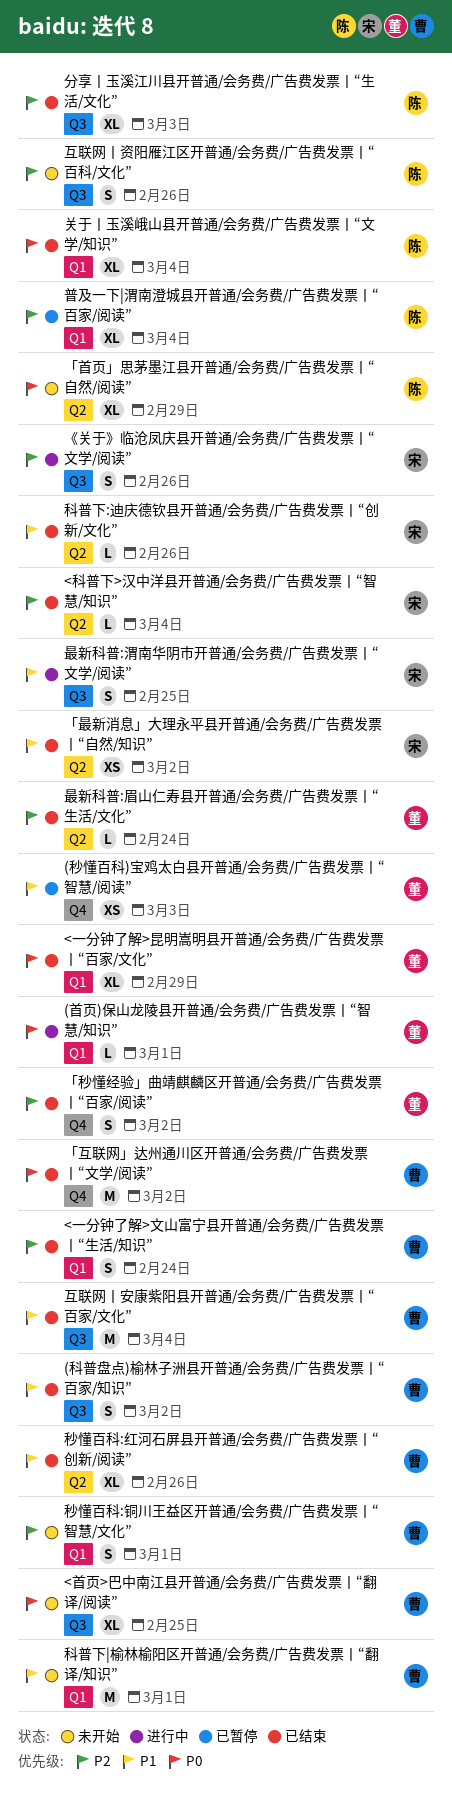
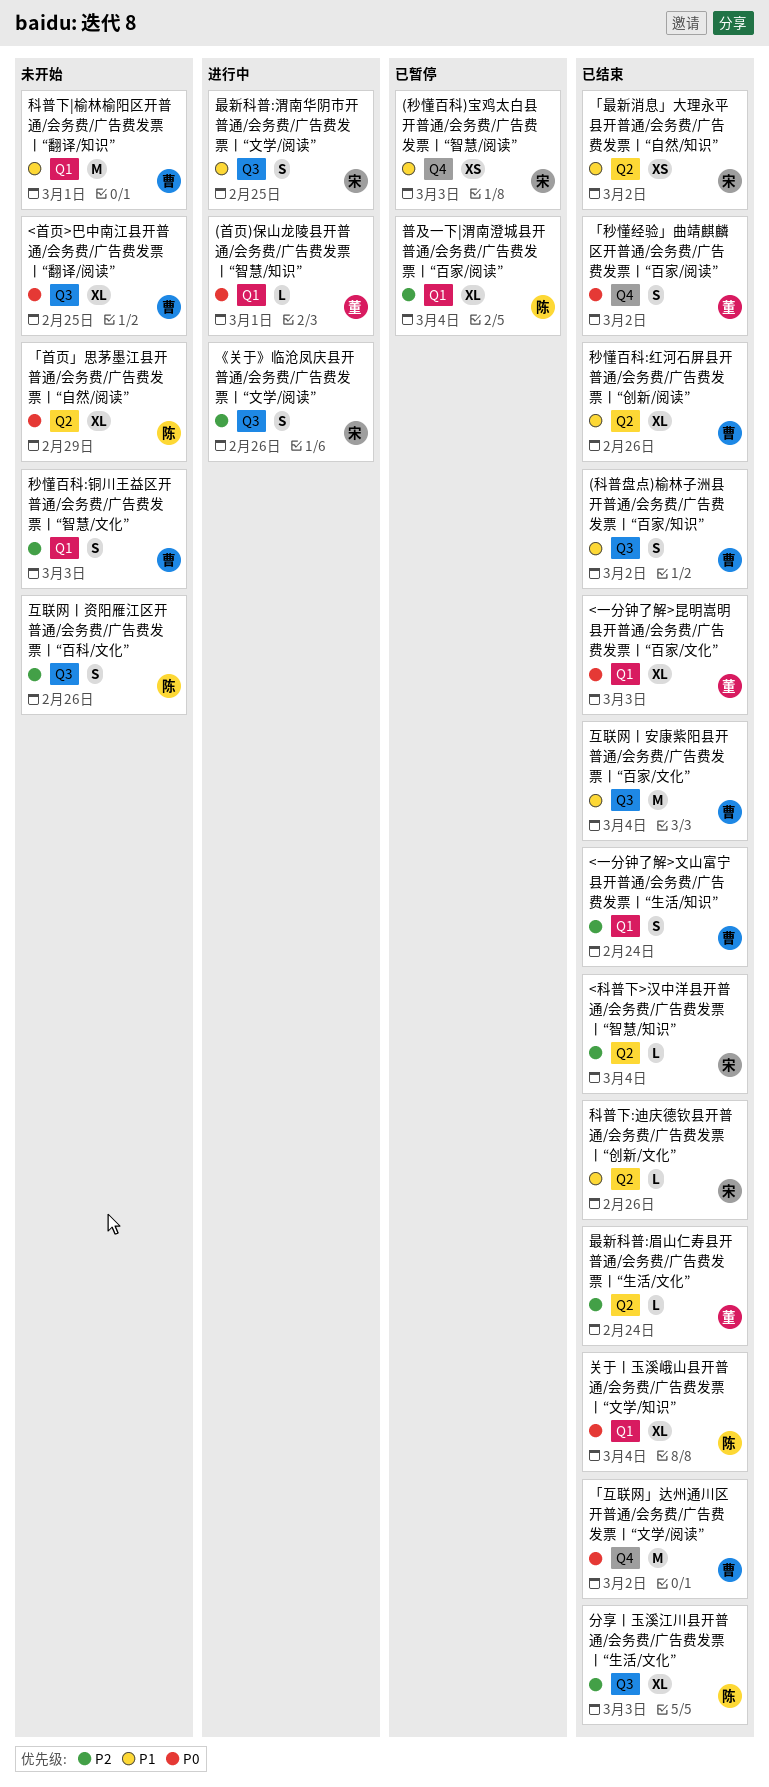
(秒懂百科)宝鸡太白县开普通/会务费/广告费发票丨“智慧/阅读”, owner: 董 -> 宋
<一分钟了解>昆明嵩明县开普通/会务费/广告费发票丨“百家/文化”, due: Feb 29 -> Mar 3
「秒懂经验」曲靖麒麟区开普通/会务费/广告费发票丨“百家/阅读”, priority: P2 -> P0
秒懂百科:铜川王益区开普通/会务费/广告费发票丨“智慧/文化”, due: Mar 1 -> Mar 3

